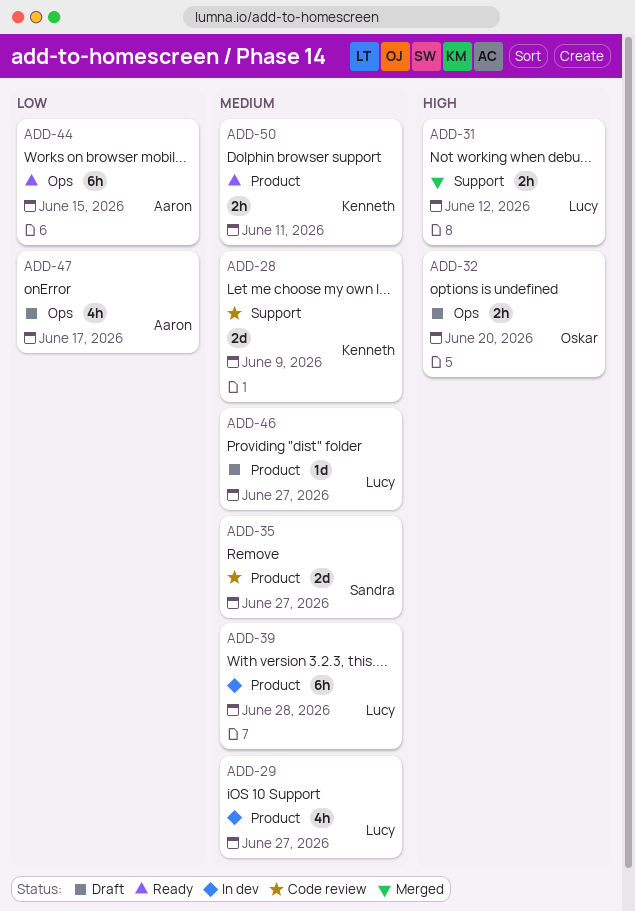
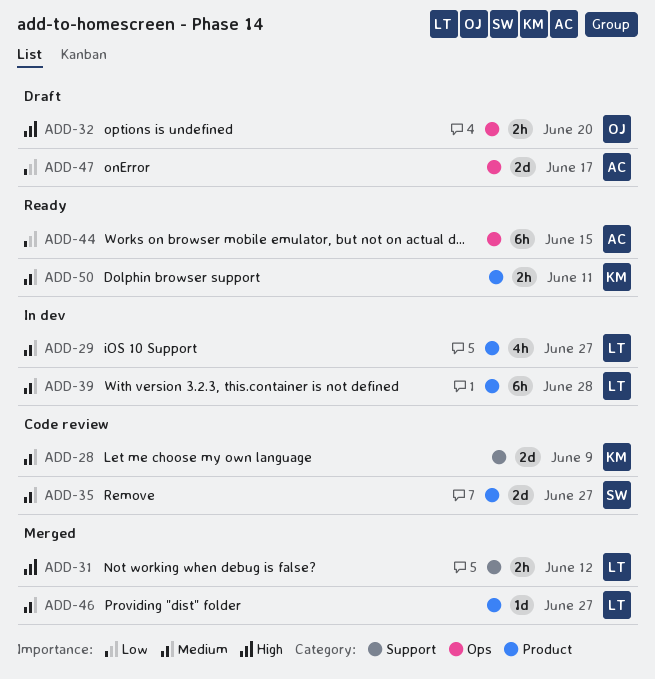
ADD-46, status: Draft -> Merged
ADD-47, estimate: 4h -> 2d

